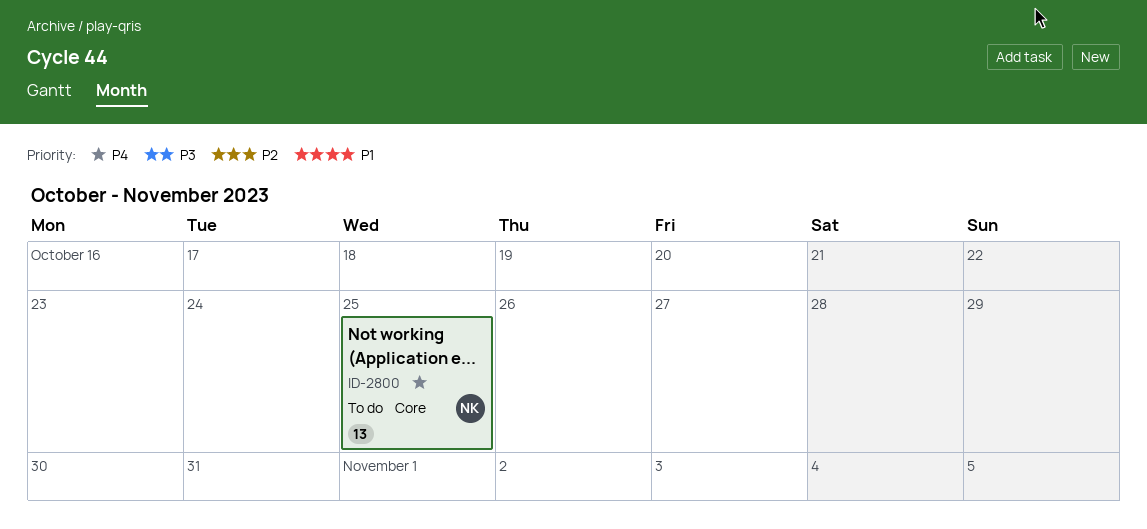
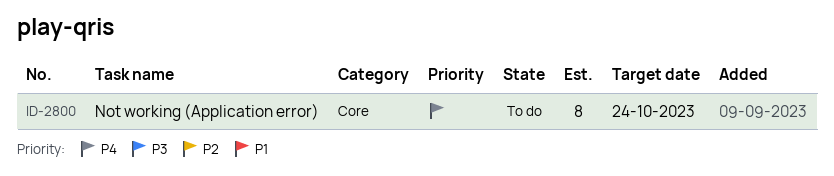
ID-2800, estimate: 13 -> 8
ID-2800, due: Oct 25 -> Oct 24

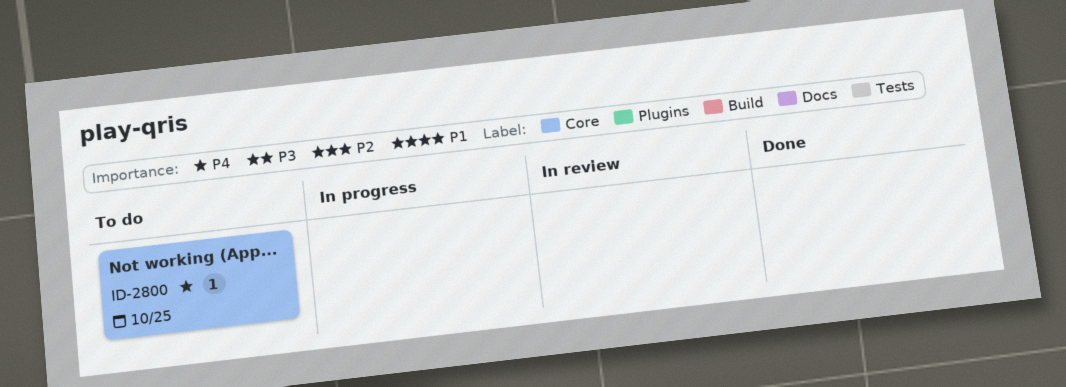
ID-2800, estimate: 8 -> 1
ID-2800, due: Oct 24 -> Oct 25

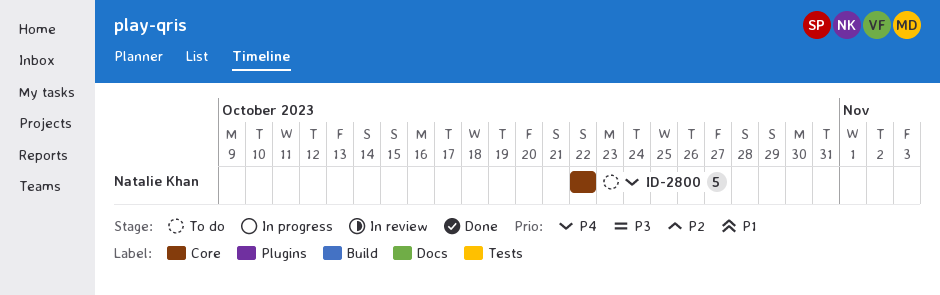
ID-2800, estimate: 1 -> 5
ID-2800, due: Oct 25 -> Oct 22

